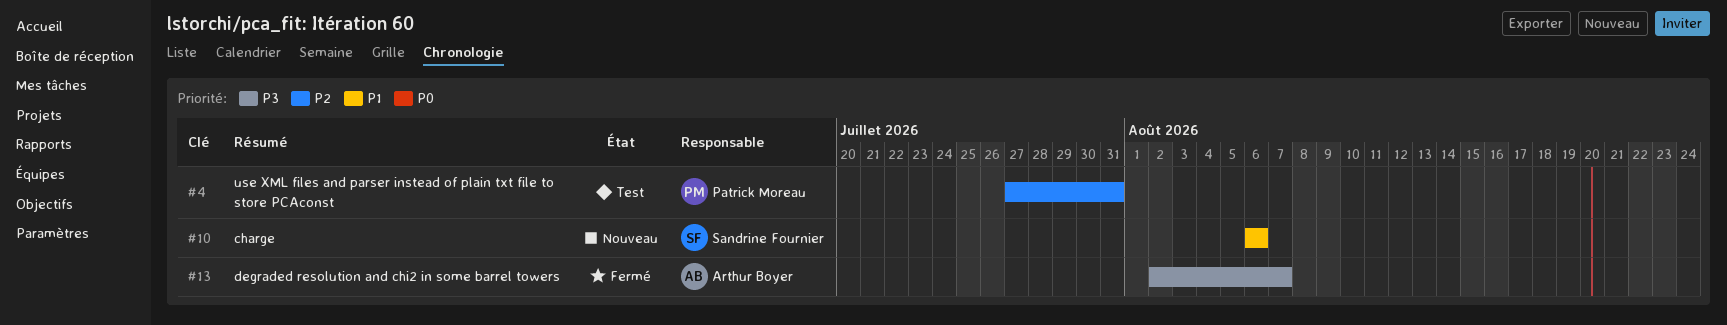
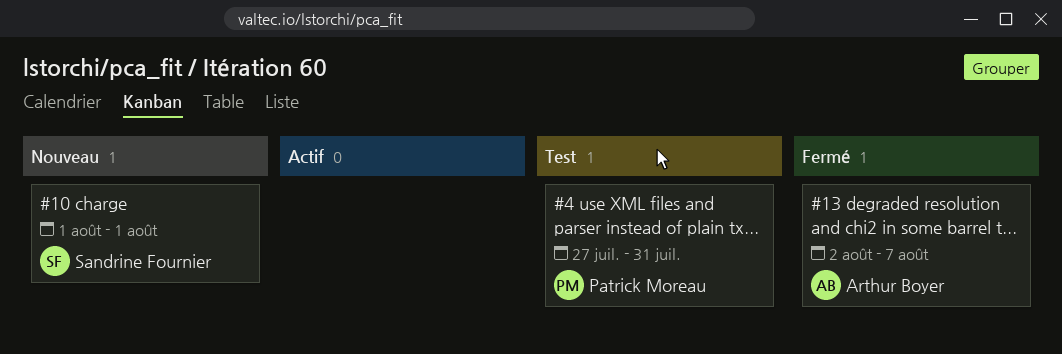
#10, start: Aug 6 -> Aug 1
#10, due: Aug 6 -> Aug 1

